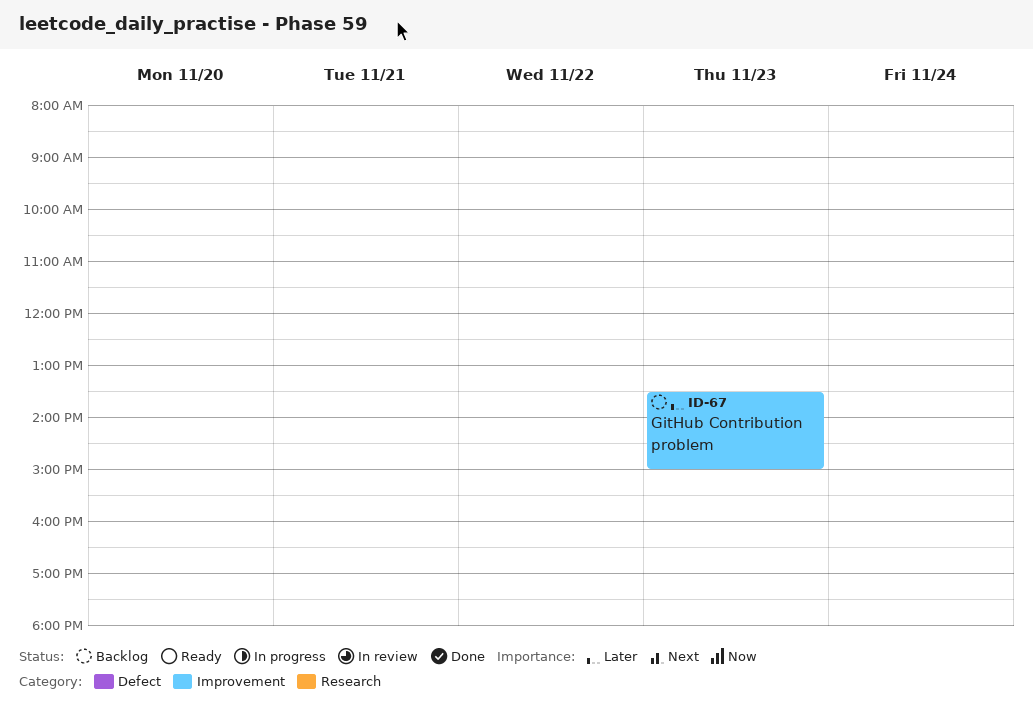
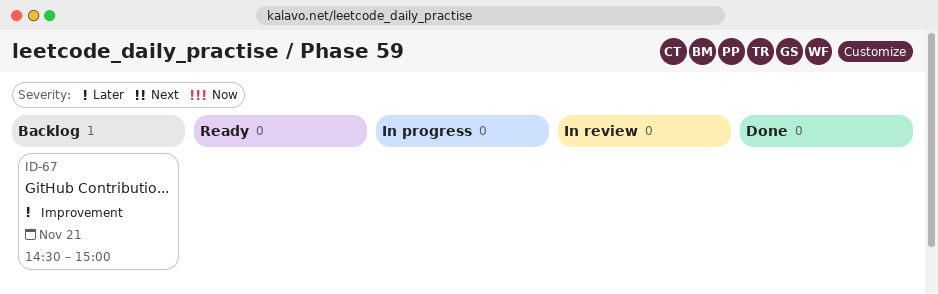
ID-67, day: Nov 23 -> Nov 21
ID-67, begins: 13:30 -> 14:30

